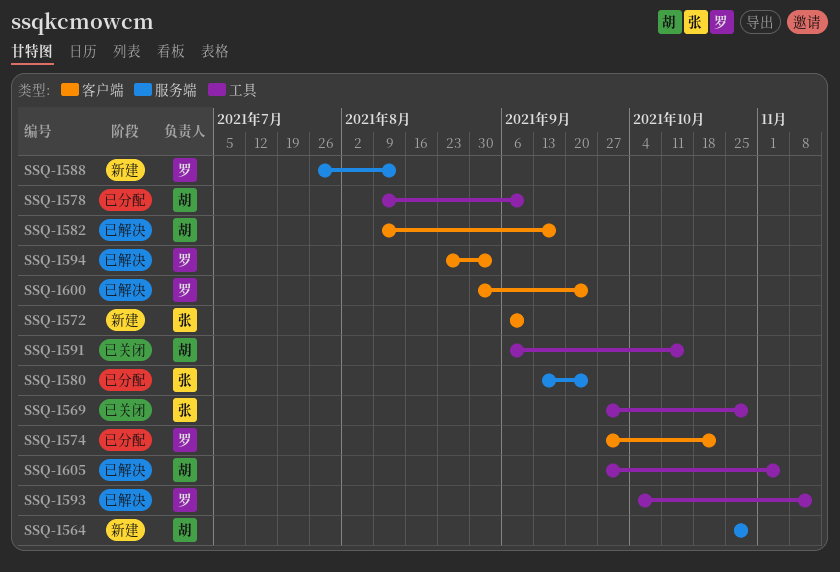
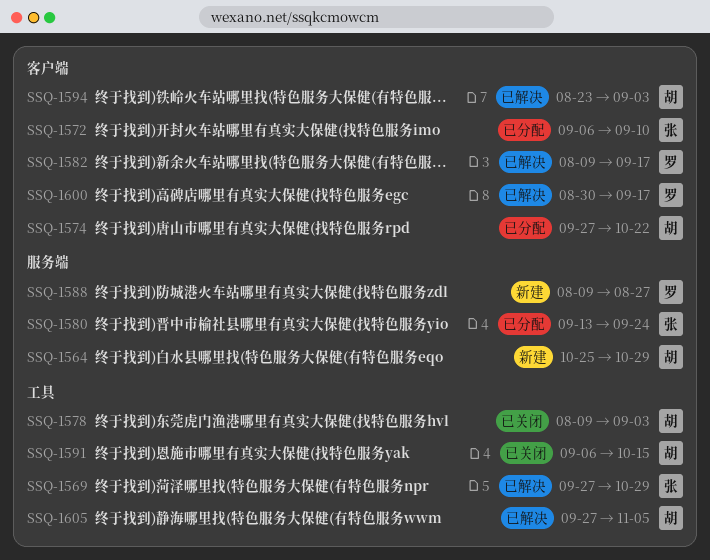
SSQ-1569, status: 已关闭 -> 已解决
SSQ-1572, status: 新建 -> 已分配
SSQ-1574, owner: 罗 -> 胡
SSQ-1578, status: 已分配 -> 已关闭
SSQ-1578, due: Sep 10 -> Sep 3
SSQ-1582, owner: 胡 -> 罗
SSQ-1588, start: Jul 26 -> Aug 9
SSQ-1588, due: Aug 13 -> Aug 27
SSQ-1593: present -> none
SSQ-1594, owner: 罗 -> 胡
SSQ-1600, due: Sep 24 -> Sep 17

